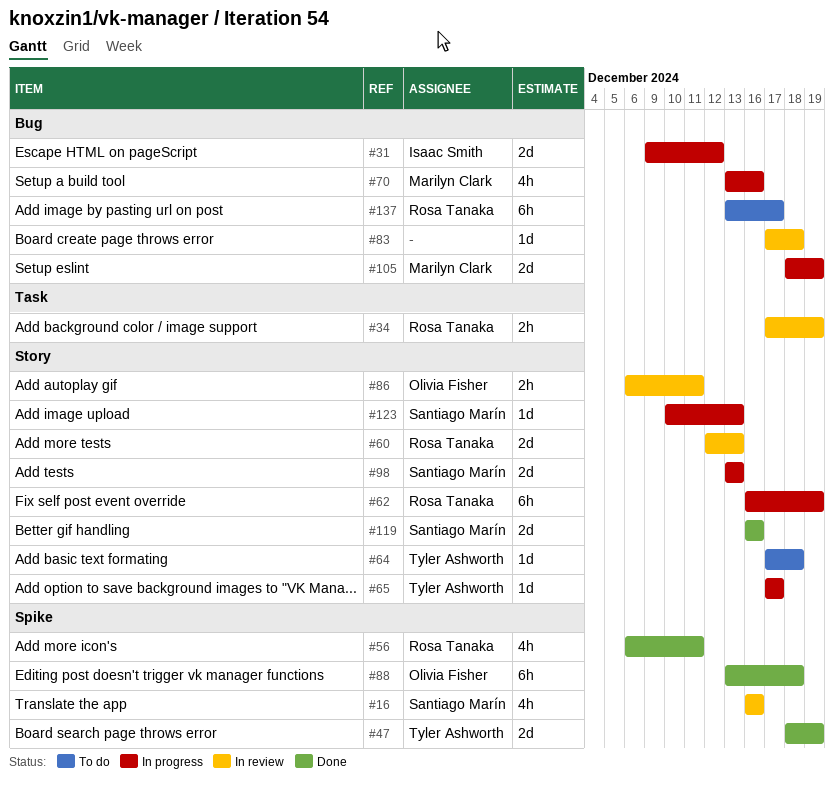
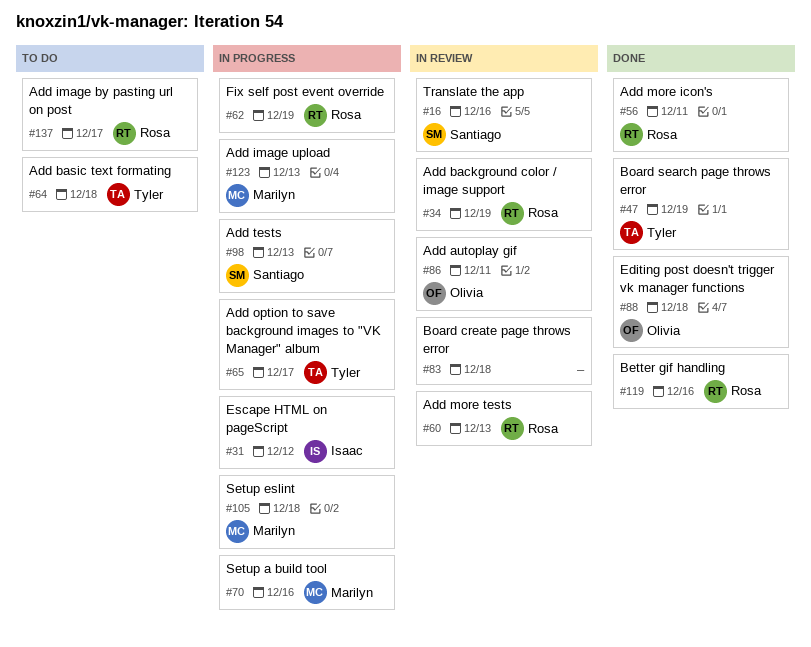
#105, due: Dec 19 -> Dec 18
#119, owner: Santiago Marín -> Rosa Tanaka
#123, owner: Santiago Marín -> Marilyn Clark

